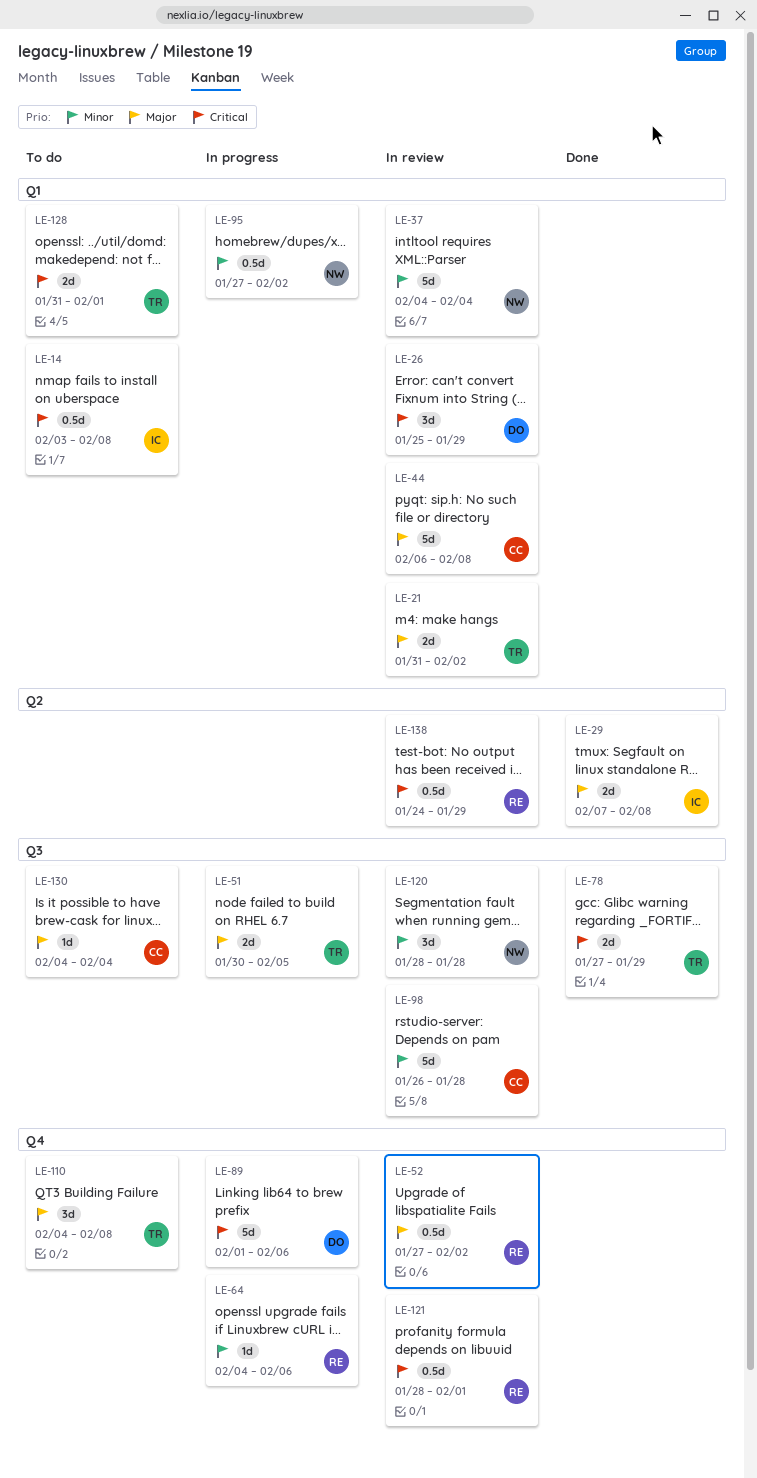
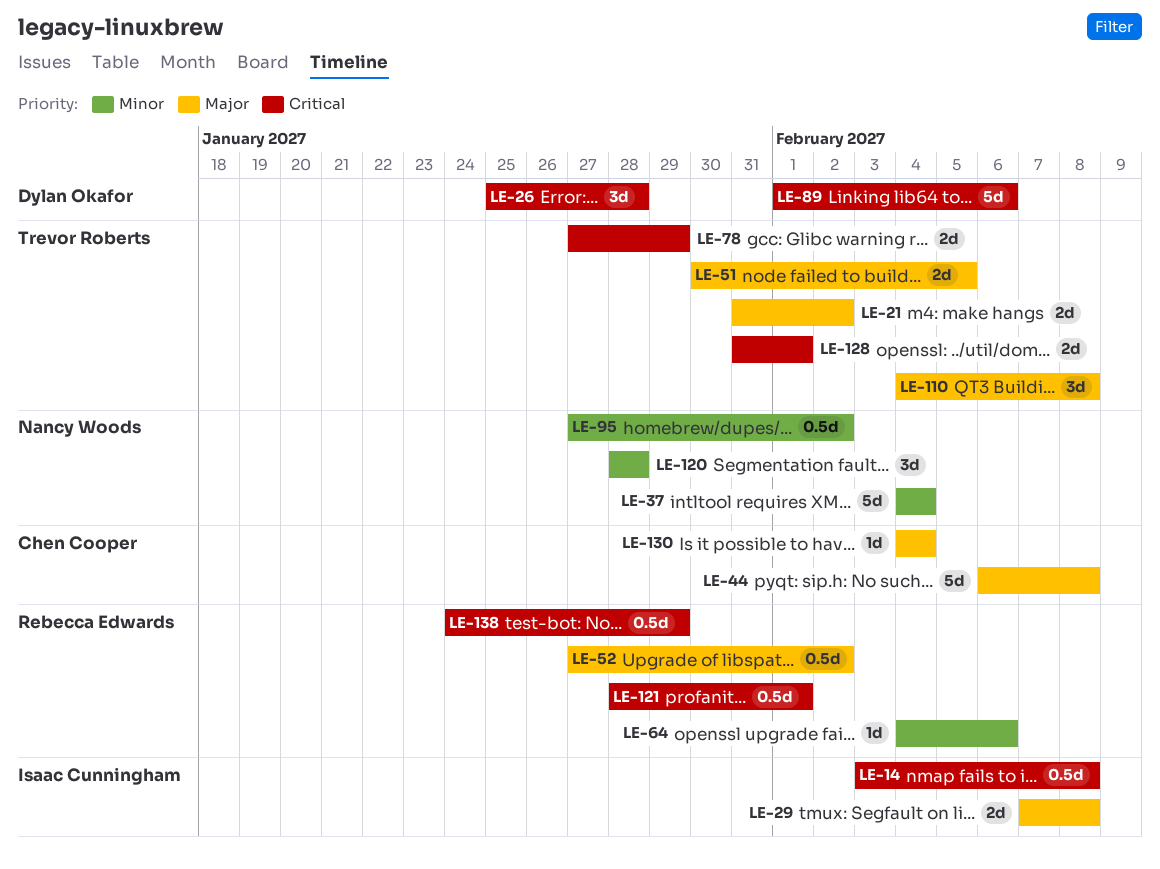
LE-26, due: Jan 29 -> Jan 28
LE-98: present -> none

